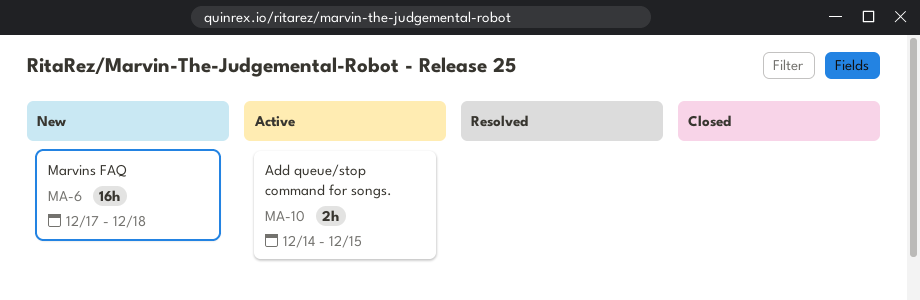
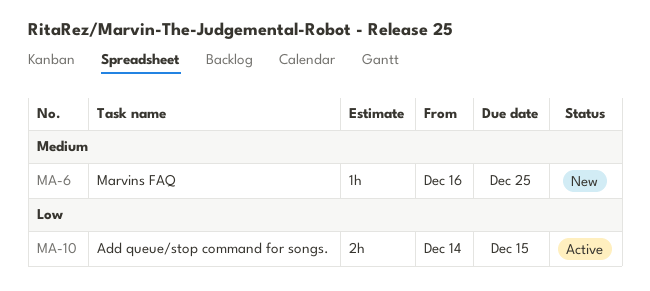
MA-6, estimate: 16h -> 1h
MA-6, start: Dec 17 -> Dec 16
MA-6, due: Dec 18 -> Dec 25

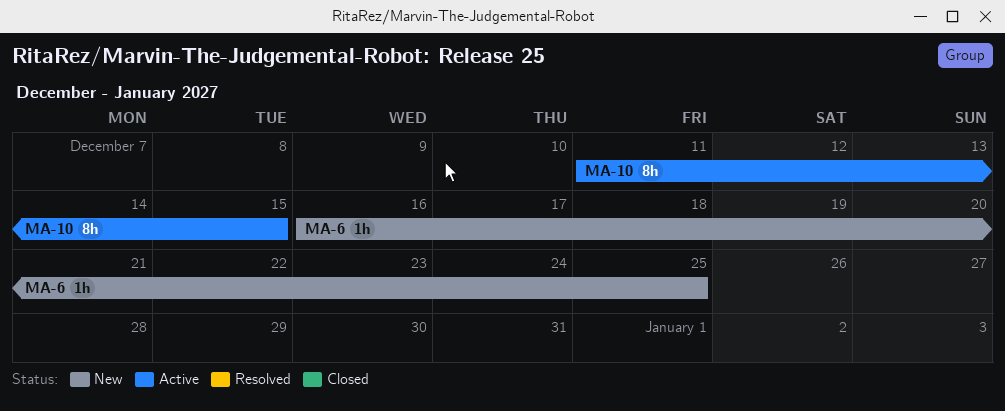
MA-10, estimate: 2h -> 8h
MA-10, start: Dec 14 -> Dec 11

